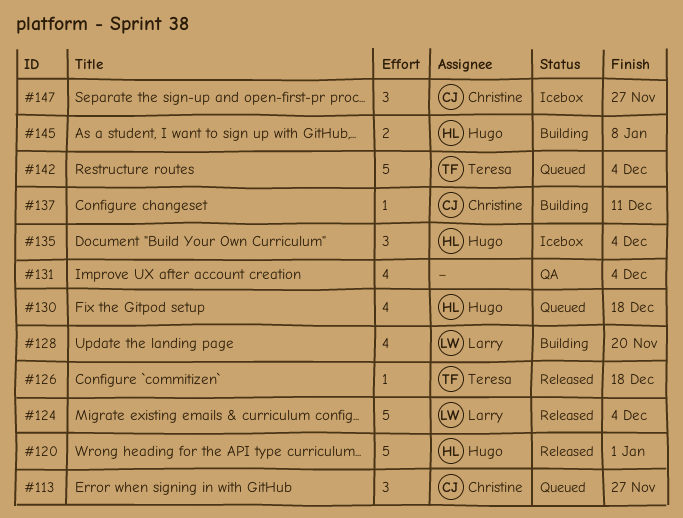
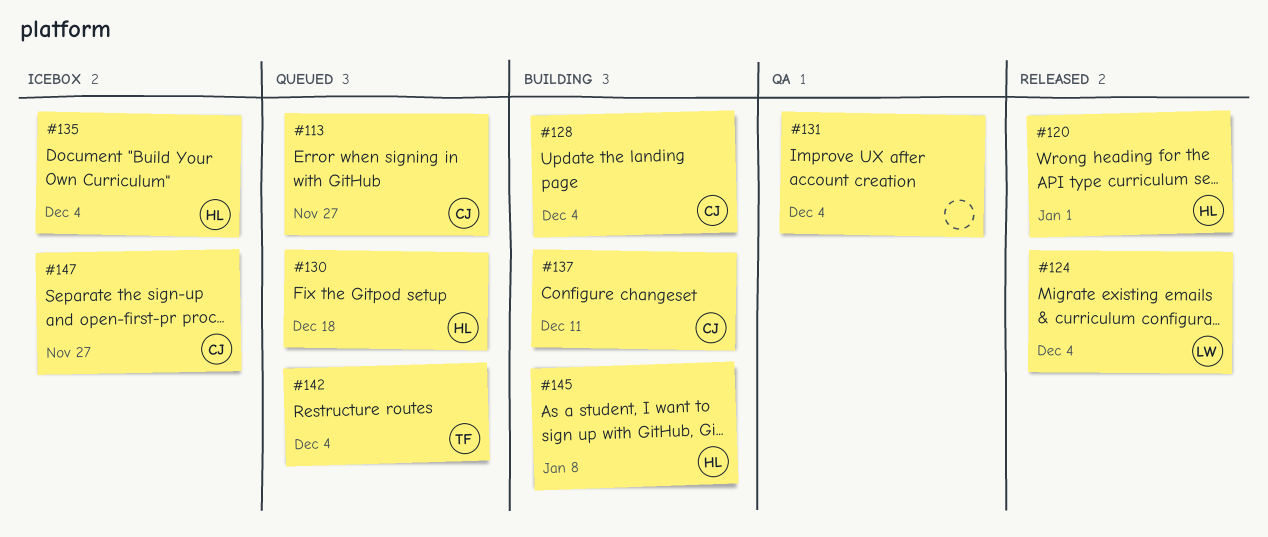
#126: present -> none
#128, owner: Larry -> Christine
#128, due: Nov 20 -> Dec 4

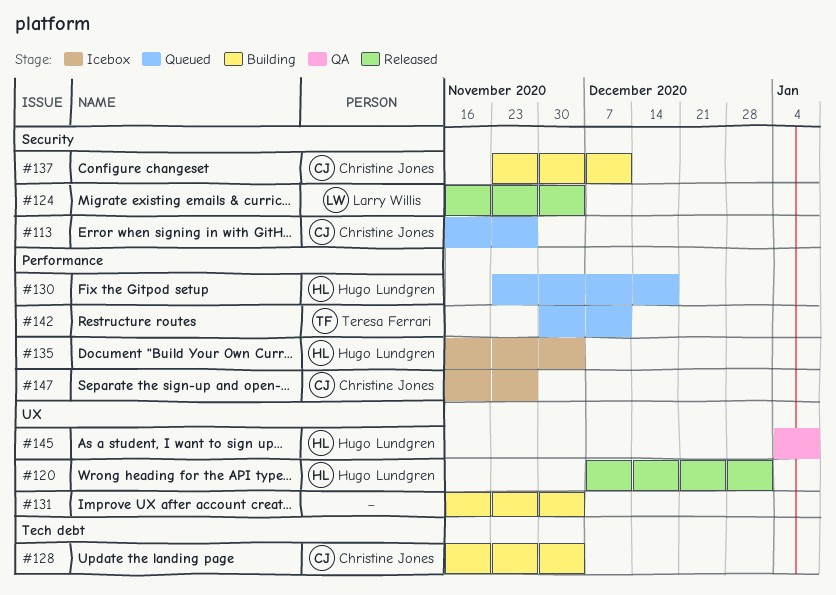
#131, status: QA -> Building
#142, due: Dec 4 -> Dec 11
#145, status: Building -> QA

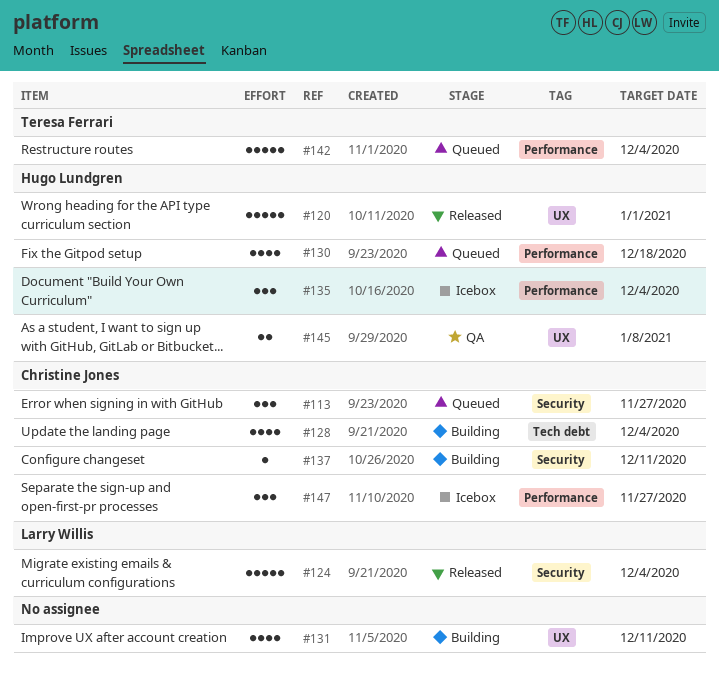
#131, due: Dec 4 -> Dec 11
#142, due: Dec 11 -> Dec 4

